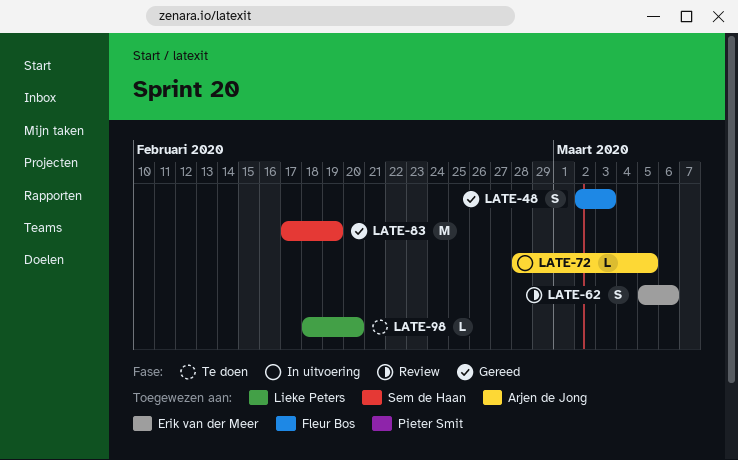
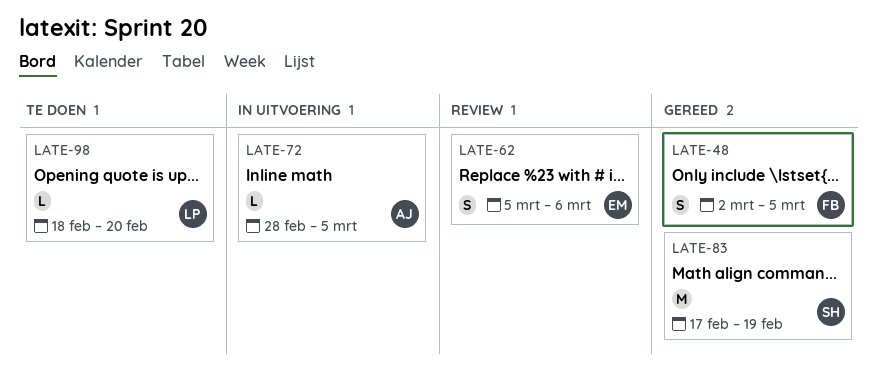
LATE-48, due: Mar 3 -> Mar 5

